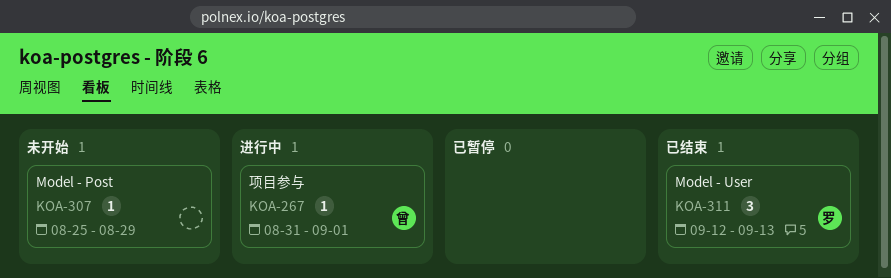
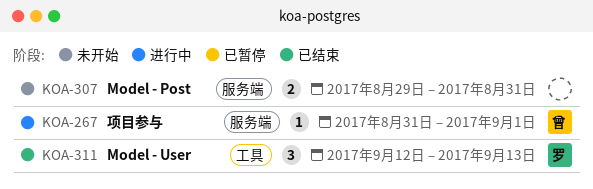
KOA-307, estimate: 1 -> 2
KOA-307, start: Aug 25 -> Aug 29
KOA-307, due: Aug 29 -> Aug 31

